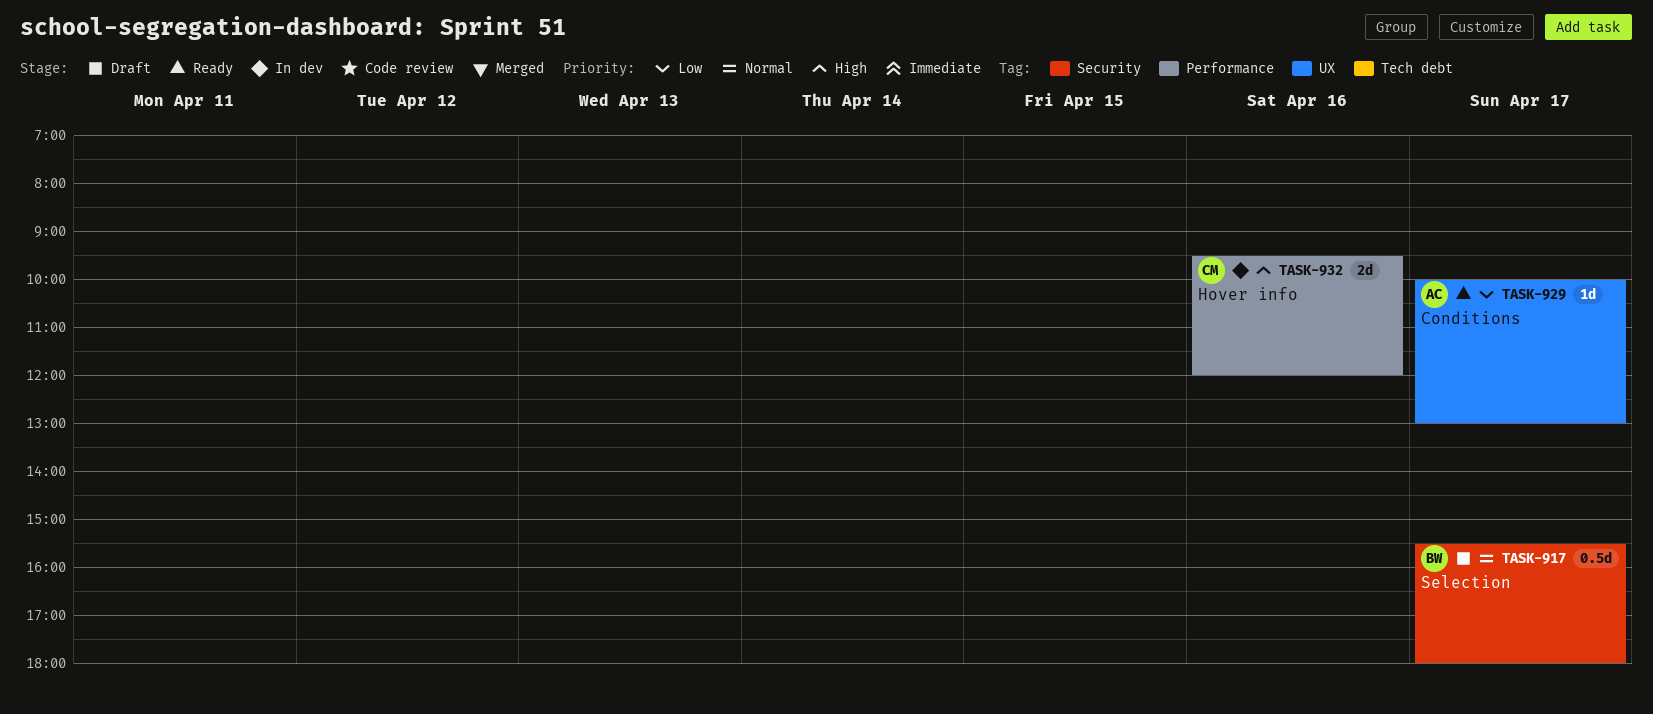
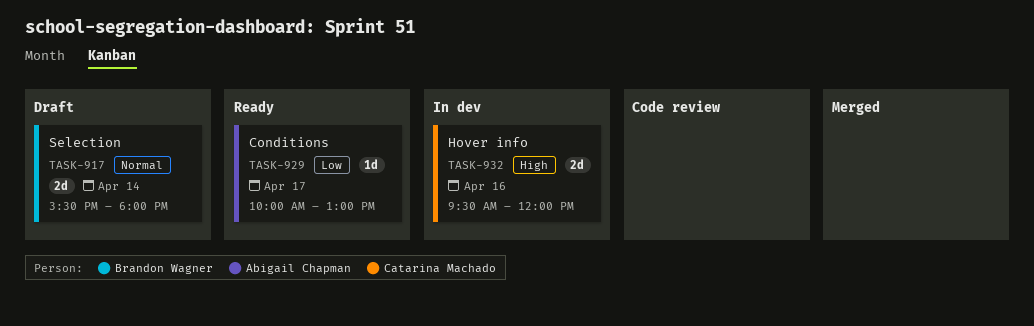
TASK-917, estimate: 0.5d -> 2d
TASK-917, day: Apr 17 -> Apr 14

